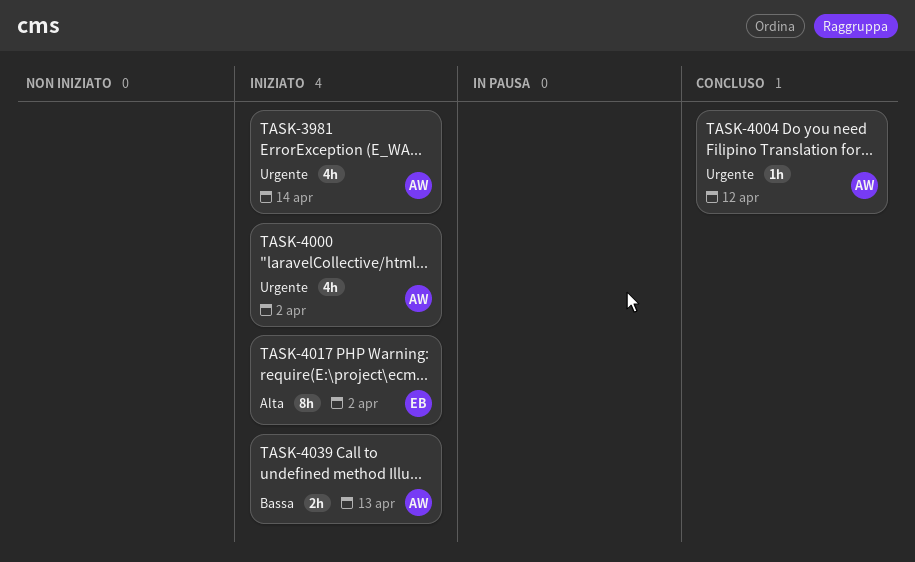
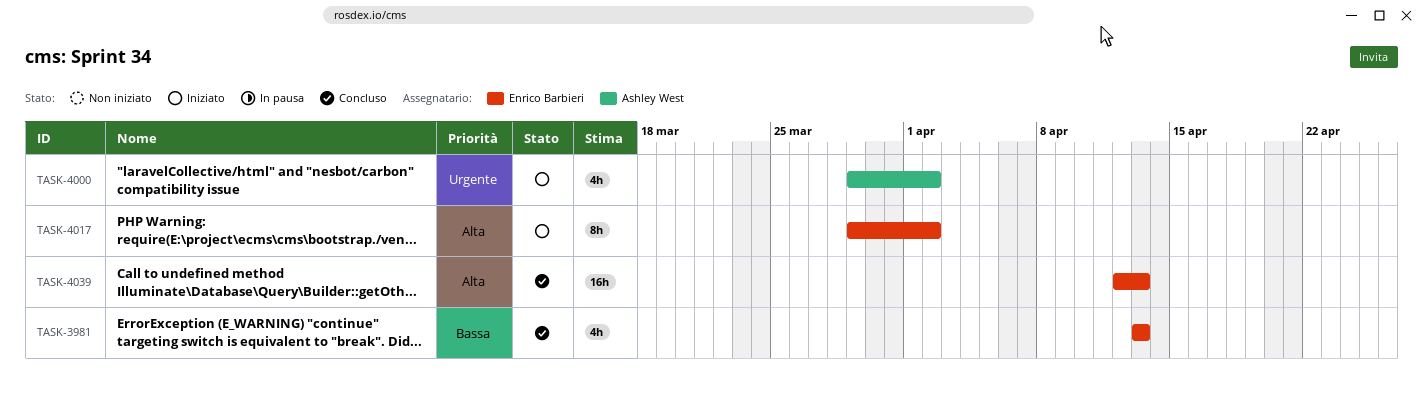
TASK-3981, status: Iniziato -> Concluso
TASK-3981, owner: Ashley West -> Enrico Barbieri
TASK-3981, priority: Urgente -> Bassa
TASK-3981, due: Apr 14 -> Apr 13
TASK-4004: present -> none
TASK-4039, status: Iniziato -> Concluso
TASK-4039, owner: Ashley West -> Enrico Barbieri
TASK-4039, priority: Bassa -> Alta
TASK-4039, estimate: 2h -> 16h

